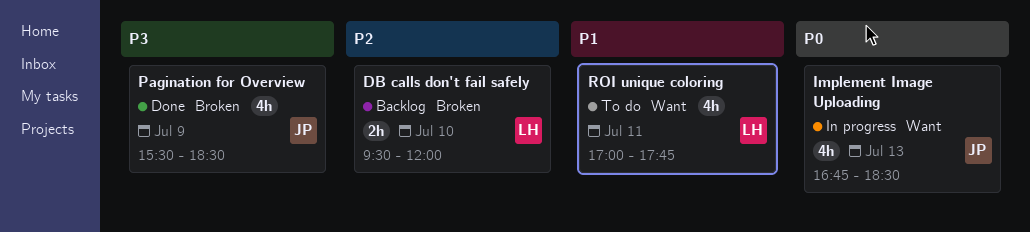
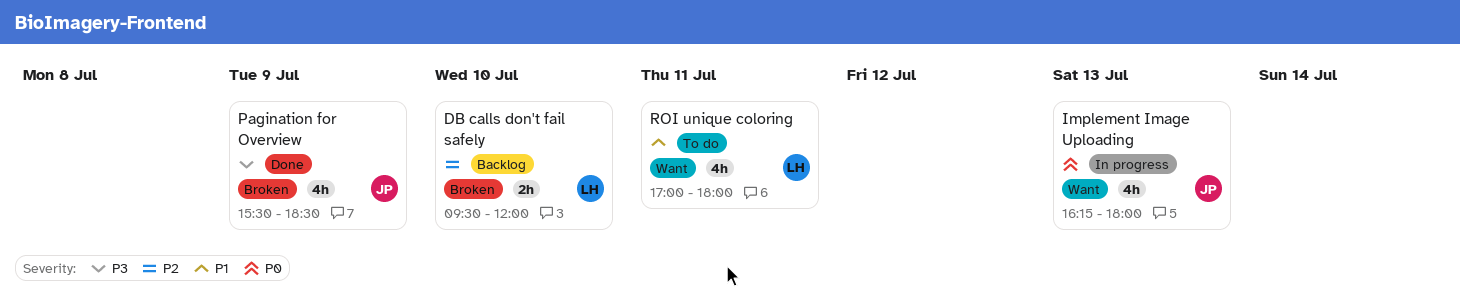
Implement Image Uploading, begins: 16:45 -> 16:15
Implement Image Uploading, ends: 18:30 -> 18:00
ROI unique coloring, ends: 17:45 -> 18:00

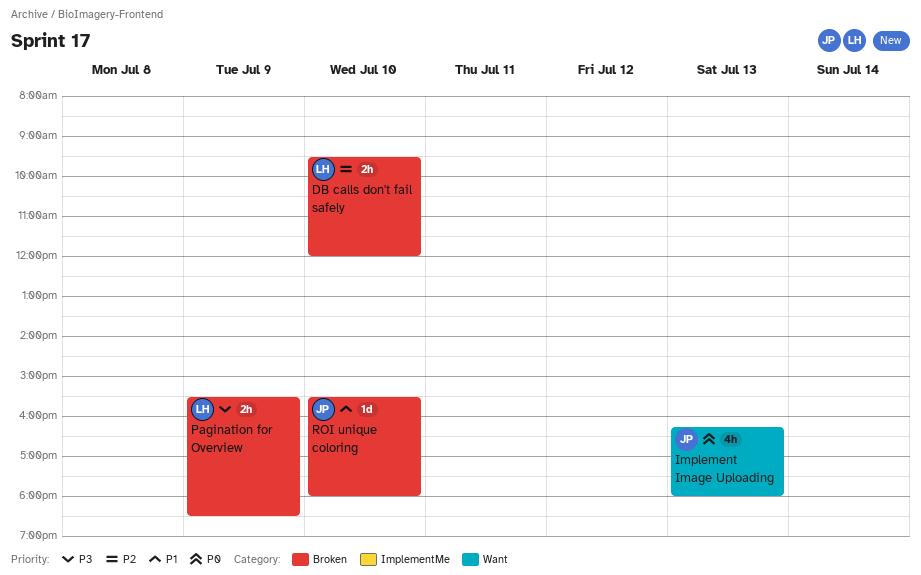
Pagination for Overview, owner: JP -> LH
Pagination for Overview, estimate: 4h -> 2h
ROI unique coloring, owner: LH -> JP
ROI unique coloring, label: Want -> Broken
ROI unique coloring, estimate: 4h -> 1d
ROI unique coloring, day: Jul 11 -> Jul 10
ROI unique coloring, begins: 17:00 -> 15:30

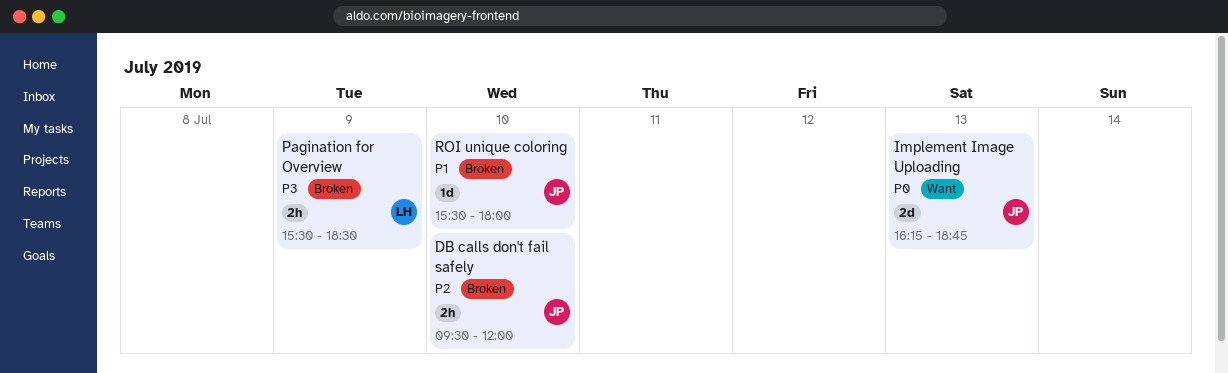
DB calls don't fail safely, owner: LH -> JP
Implement Image Uploading, estimate: 4h -> 2d
Implement Image Uploading, ends: 18:00 -> 18:45

